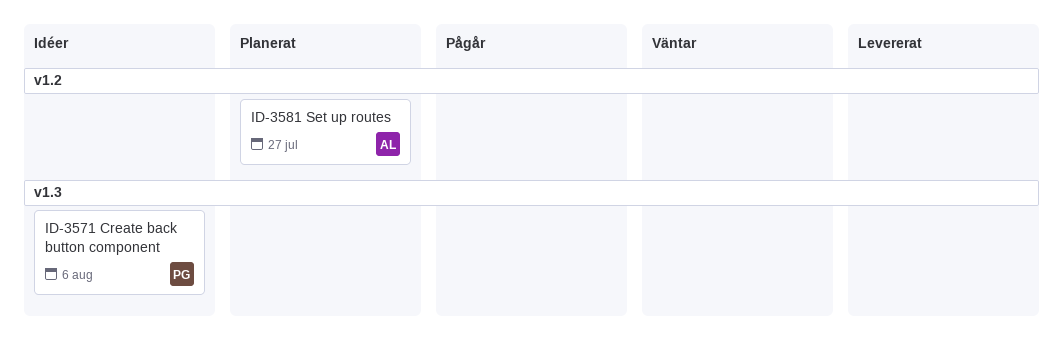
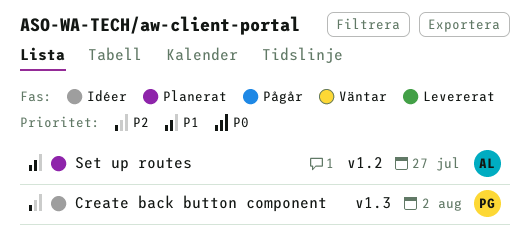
Create back button component, due: Aug 6 -> Aug 2

